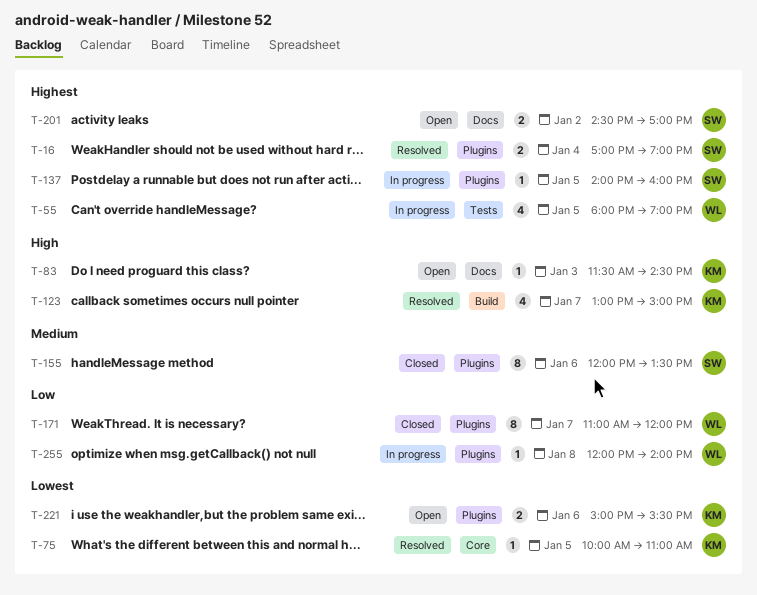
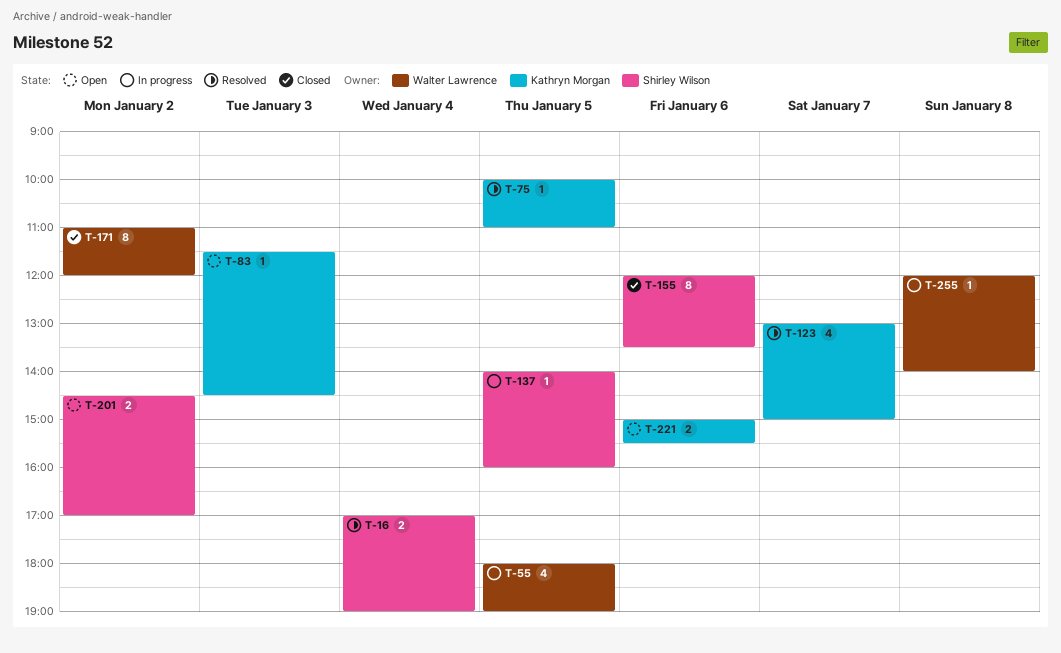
T-171, day: Jan 7 -> Jan 2

